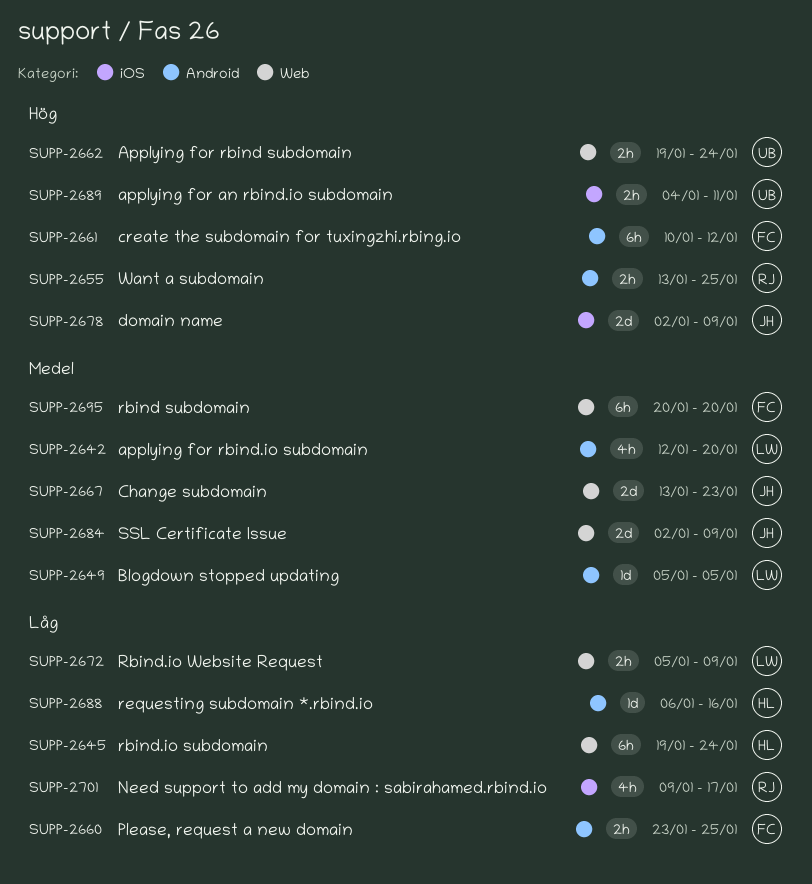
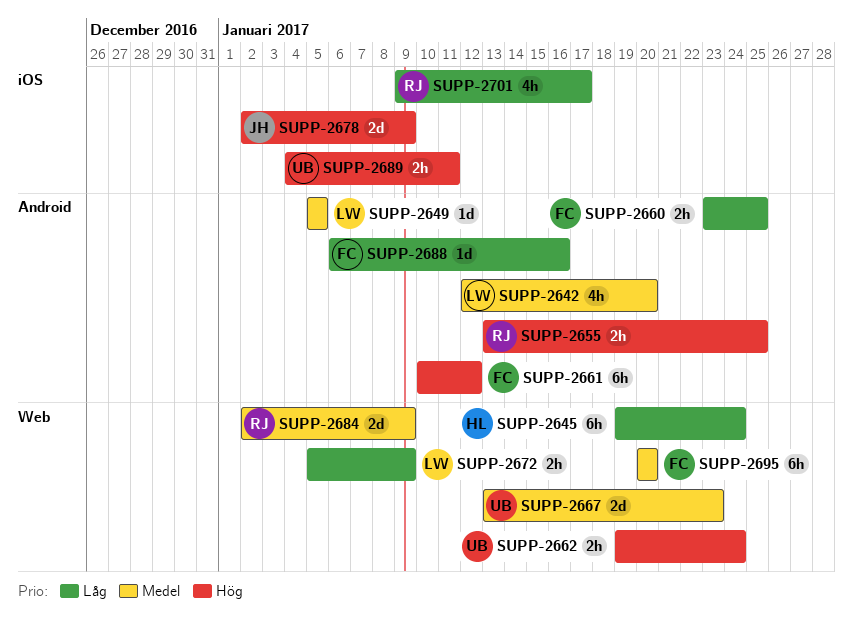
SUPP-2667, owner: JH -> UB
SUPP-2684, owner: JH -> RJ
SUPP-2688, owner: HL -> FC

